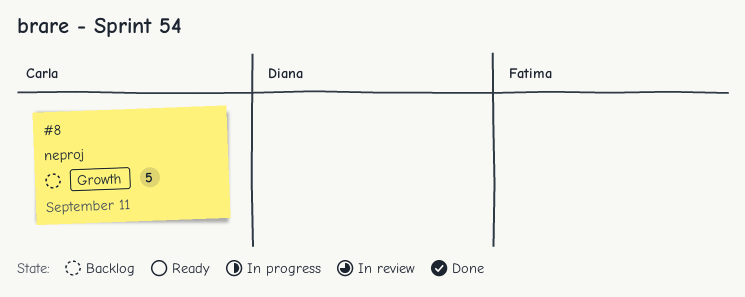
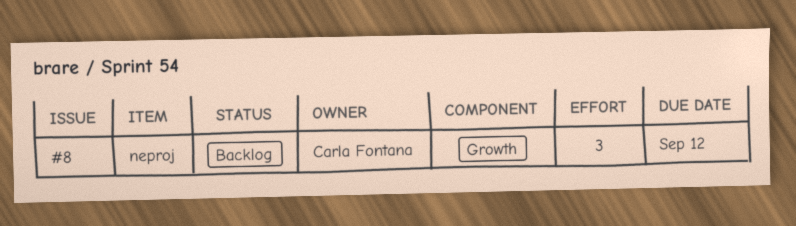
#8, estimate: 5 -> 3
#8, due: Sep 11 -> Sep 12

